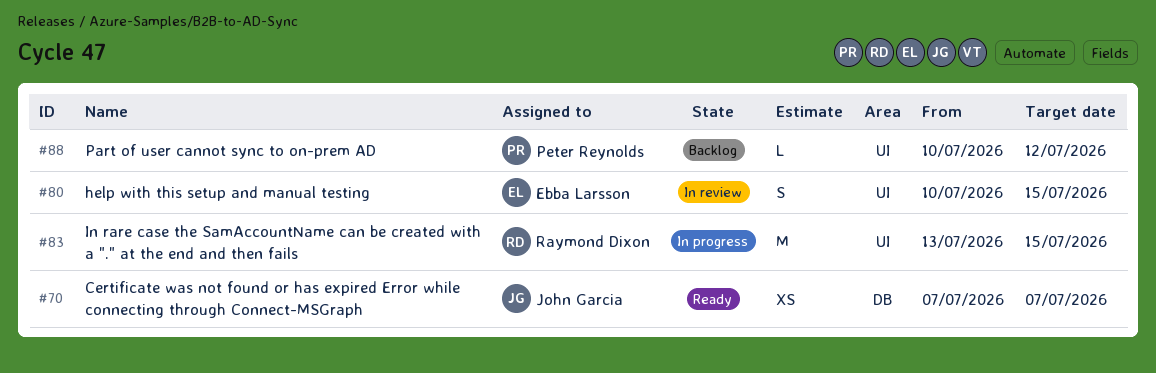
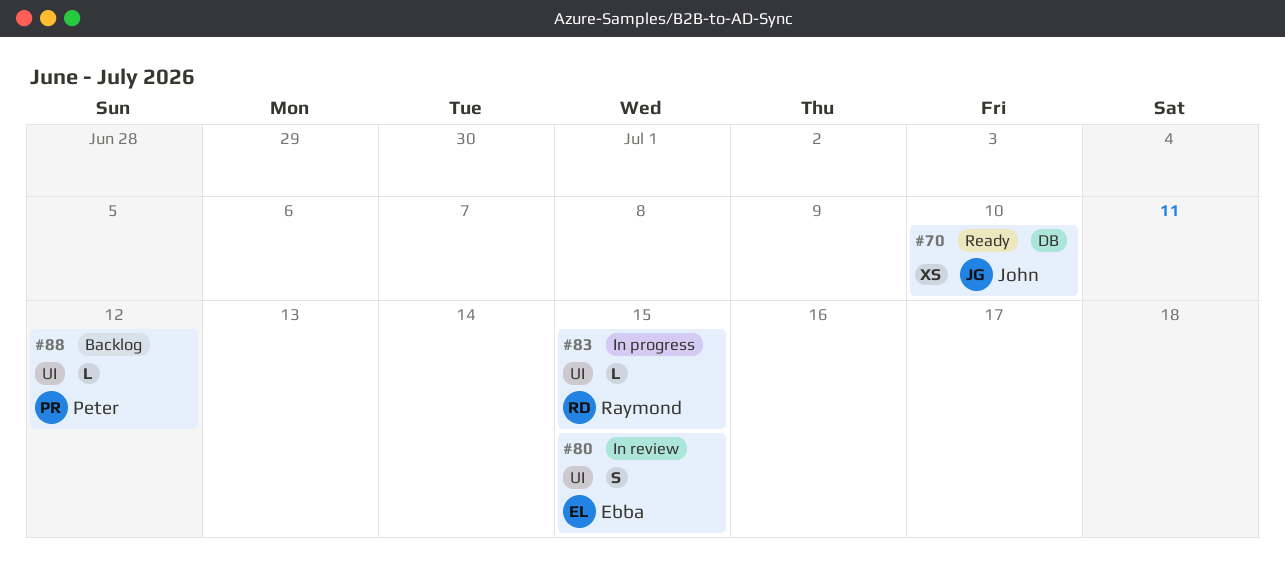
#70, due: Jul 7 -> Jul 10
#83, estimate: M -> L

